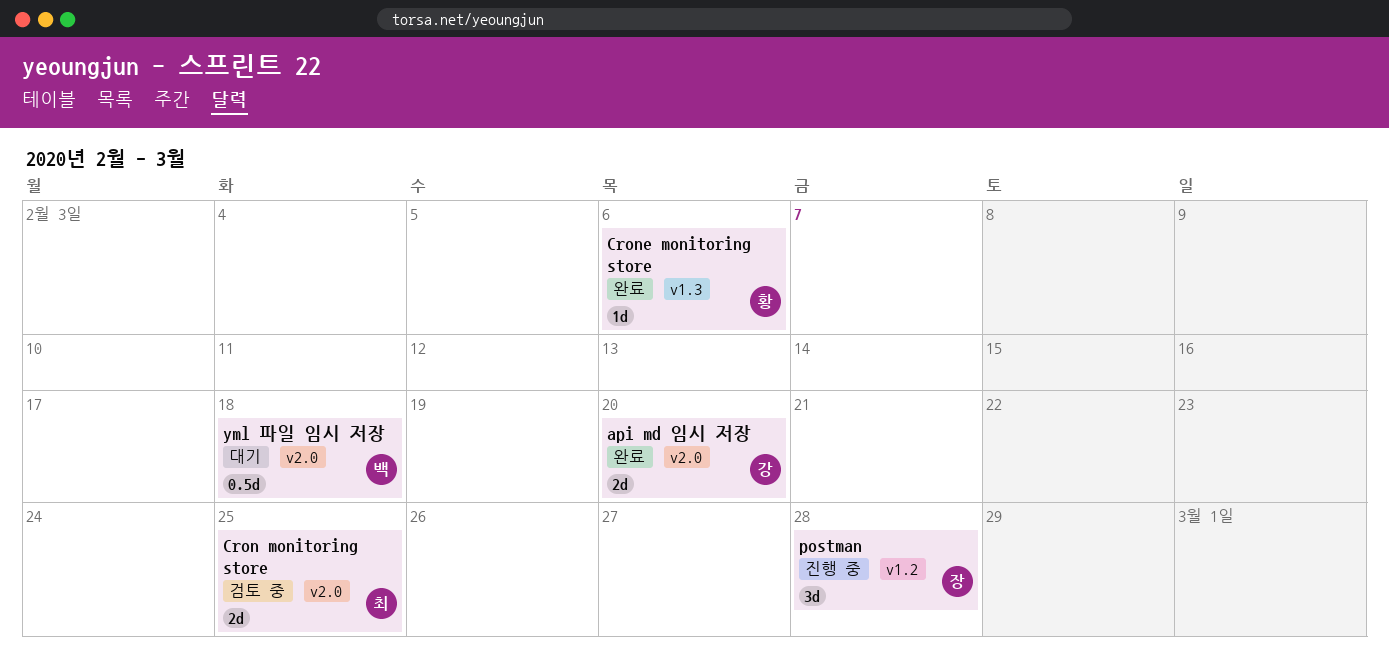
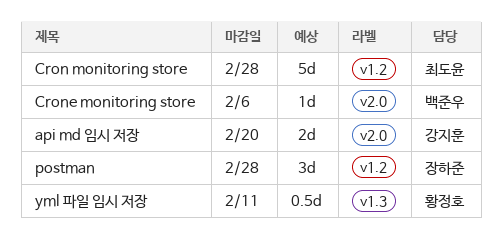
Cron monitoring store, label: v2.0 -> v1.2
Cron monitoring store, estimate: 2d -> 5d
Cron monitoring store, due: Feb 25 -> Feb 28
Crone monitoring store, owner: 황정호 -> 백준우
Crone monitoring store, label: v1.3 -> v2.0
yml 파일 임시 저장, owner: 백준우 -> 황정호
yml 파일 임시 저장, label: v2.0 -> v1.3
yml 파일 임시 저장, due: Feb 18 -> Feb 11

